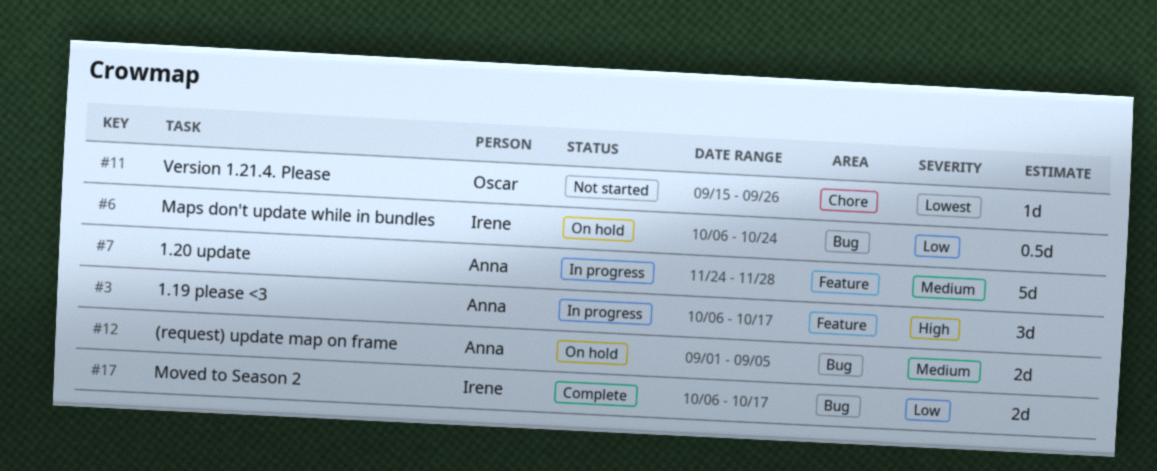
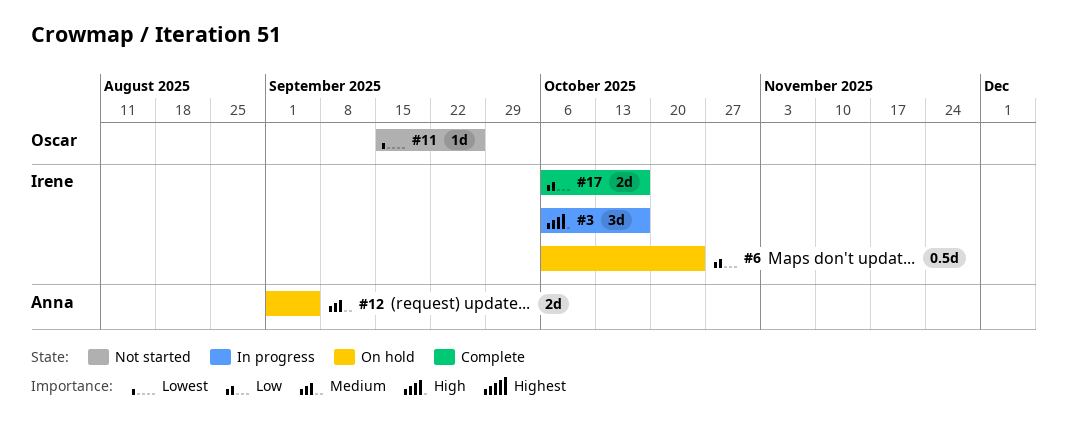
#3, owner: Anna -> Irene
#7: present -> none

